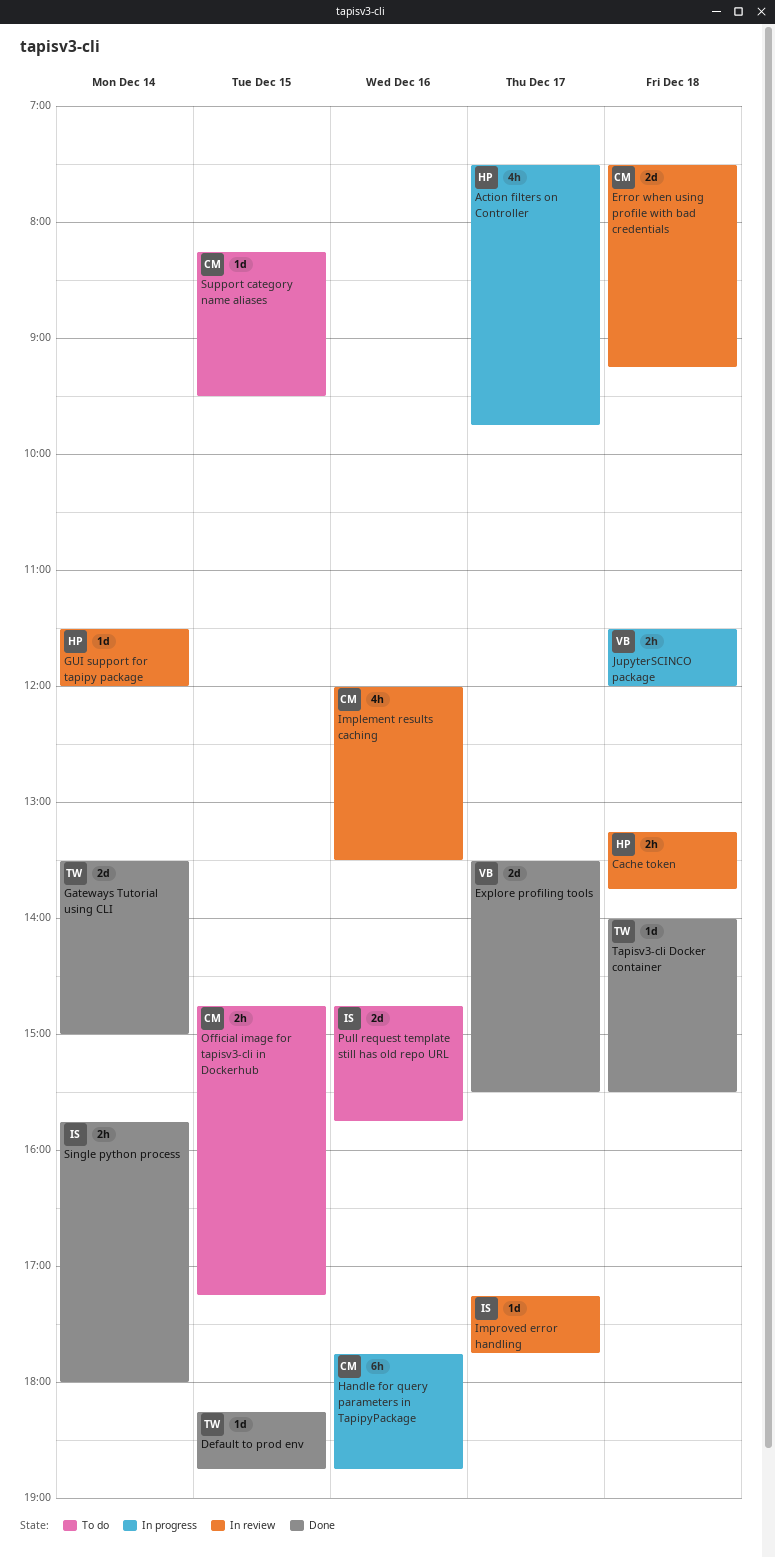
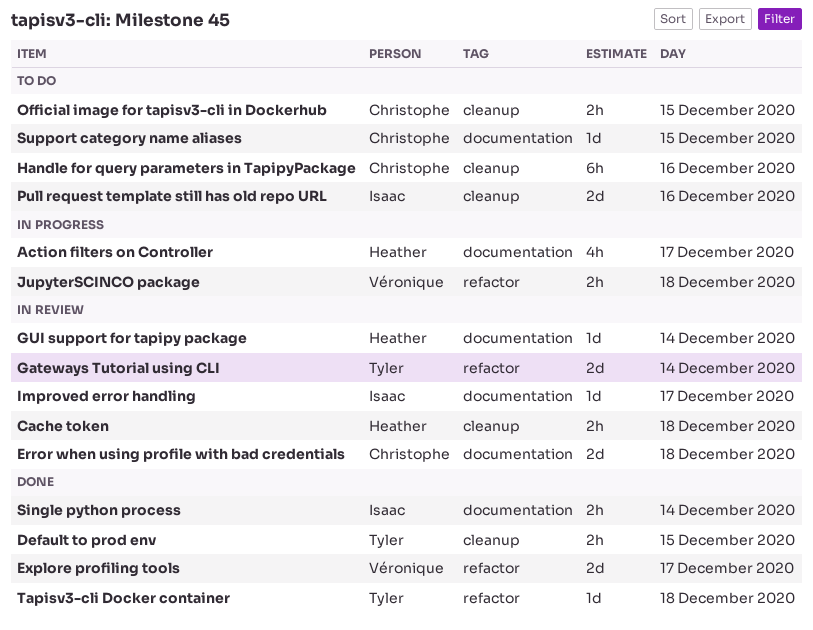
Default to prod env, estimate: 1d -> 2h
Gateways Tutorial using CLI, status: Done -> In review
Handle for query parameters in TapipyPackage, status: In progress -> To do
Implement results caching: present -> none

